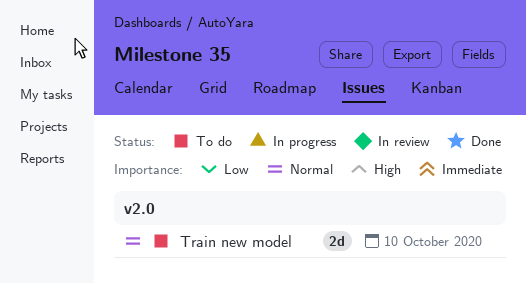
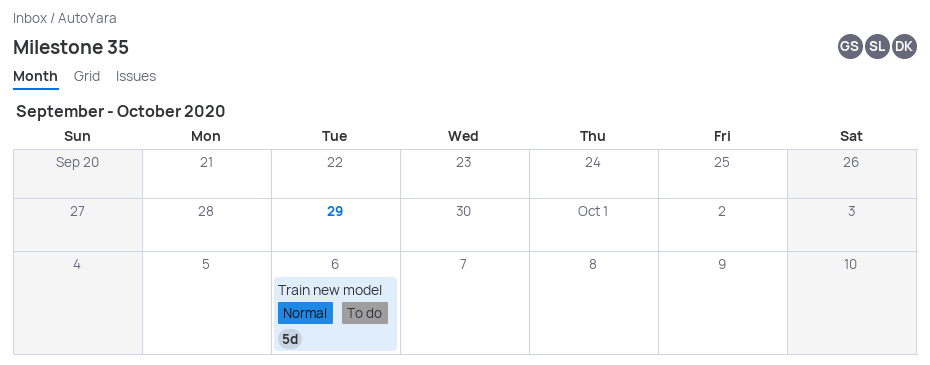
Train new model, estimate: 2d -> 5d
Train new model, due: Oct 10 -> Oct 6

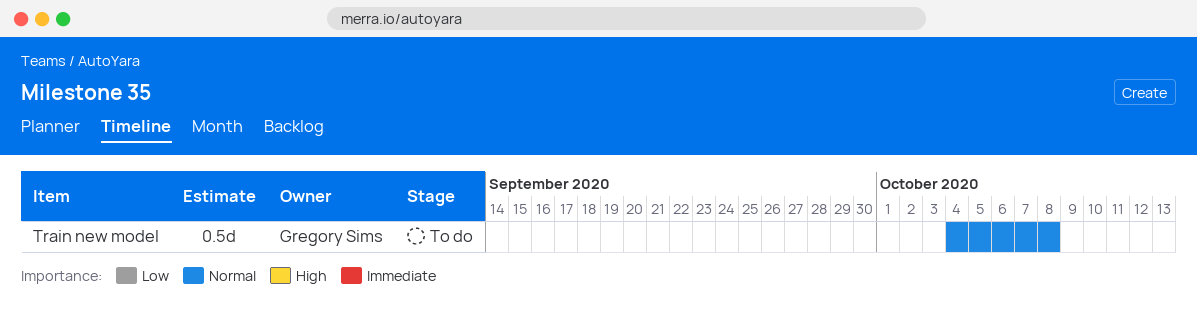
Train new model, estimate: 5d -> 0.5d
Train new model, due: Oct 6 -> Oct 8

